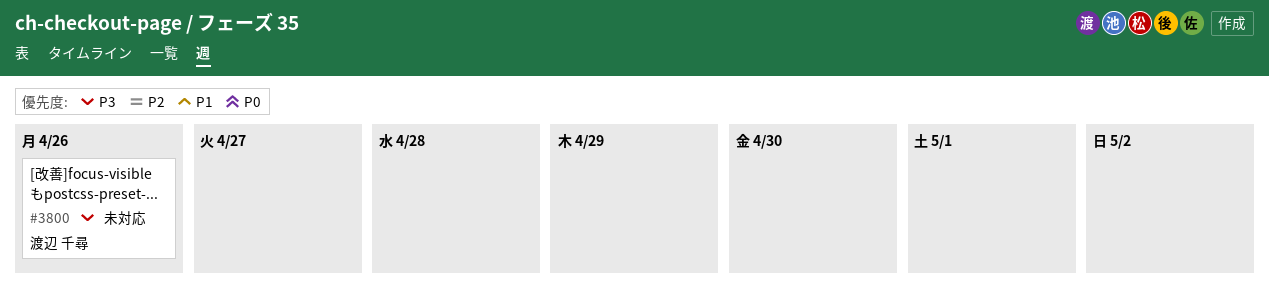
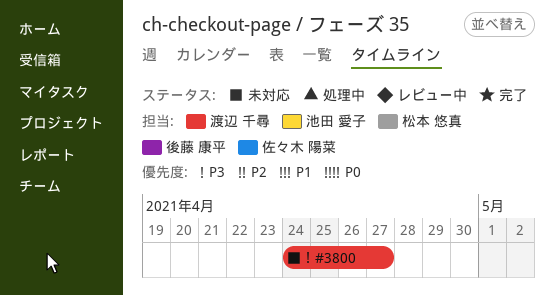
#3800, due: Apr 26 -> Apr 27

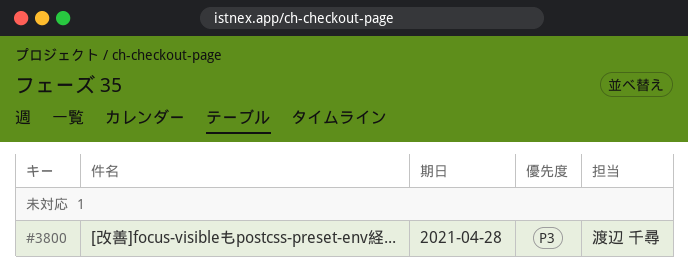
#3800, due: Apr 27 -> Apr 28

